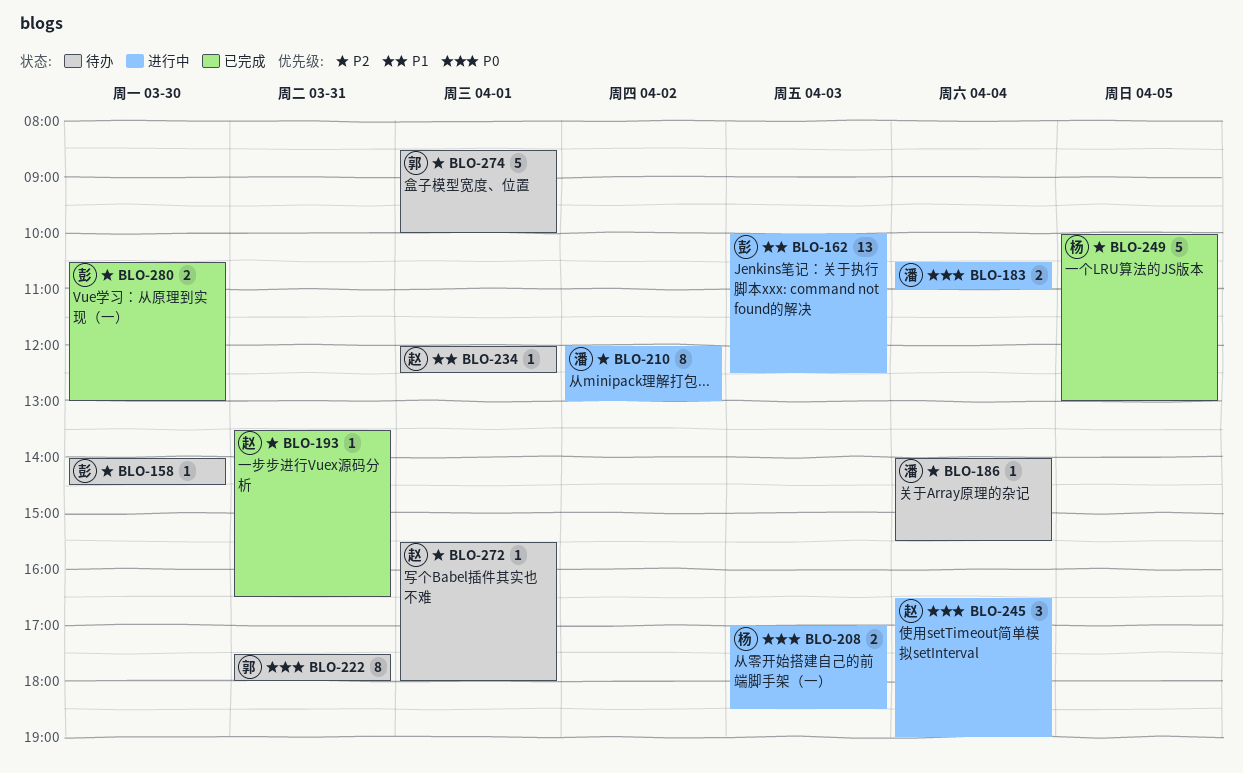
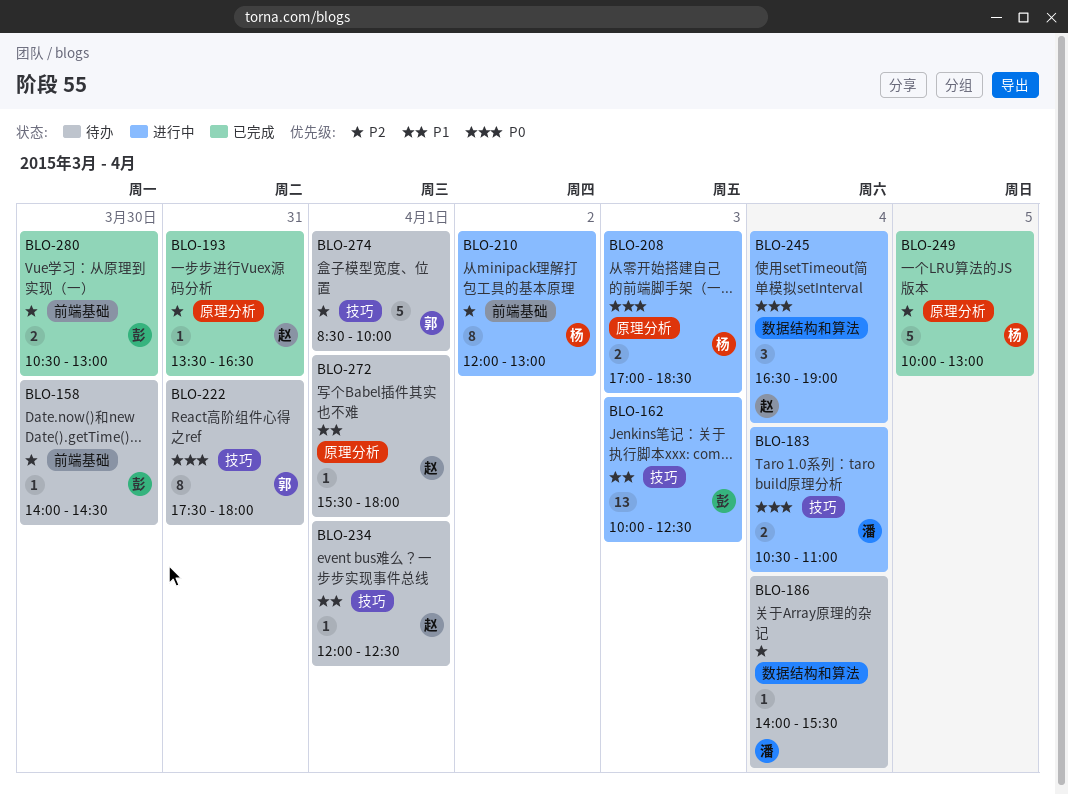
BLO-210, owner: 潘 -> 杨
BLO-272, priority: P2 -> P1

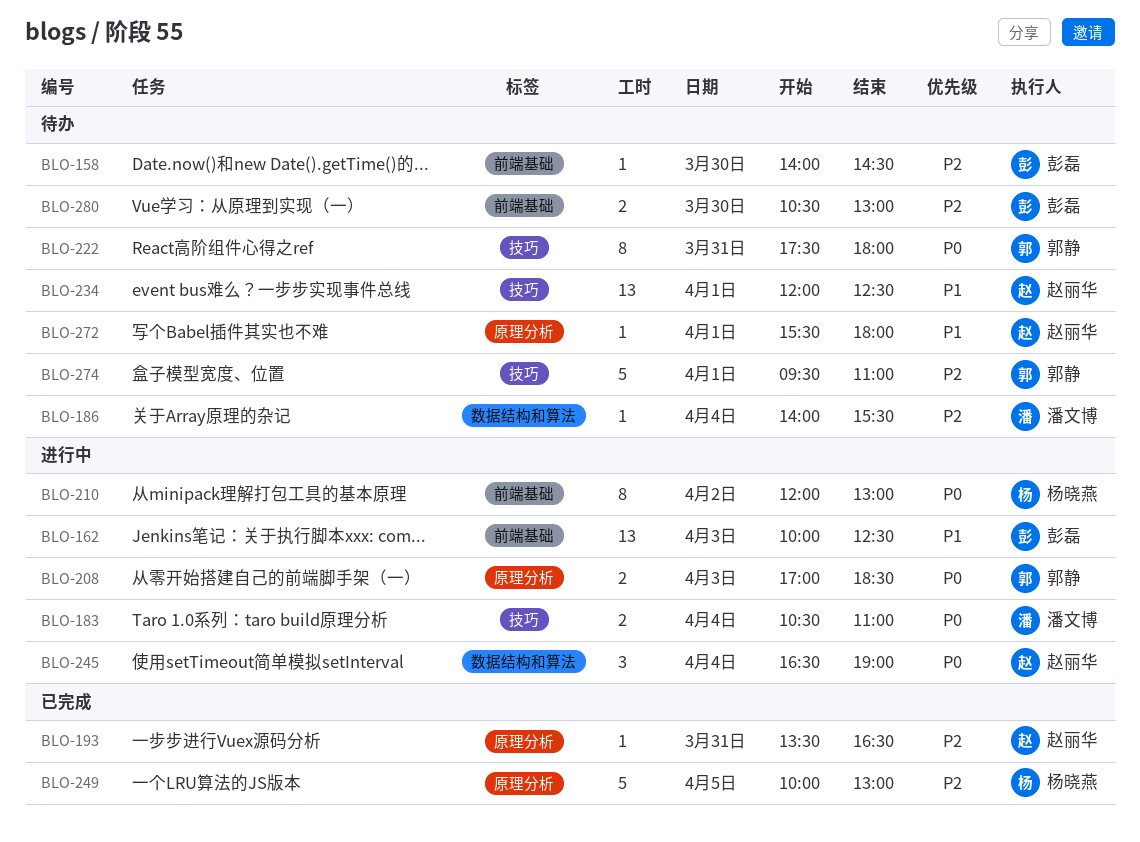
BLO-162, label: 技巧 -> 前端基础
BLO-208, owner: 杨晓燕 -> 郭静
BLO-210, priority: P2 -> P0
BLO-234, estimate: 1 -> 13
BLO-274, begins: 08:30 -> 09:30
BLO-274, ends: 10:00 -> 11:00
BLO-280, status: 已完成 -> 待办

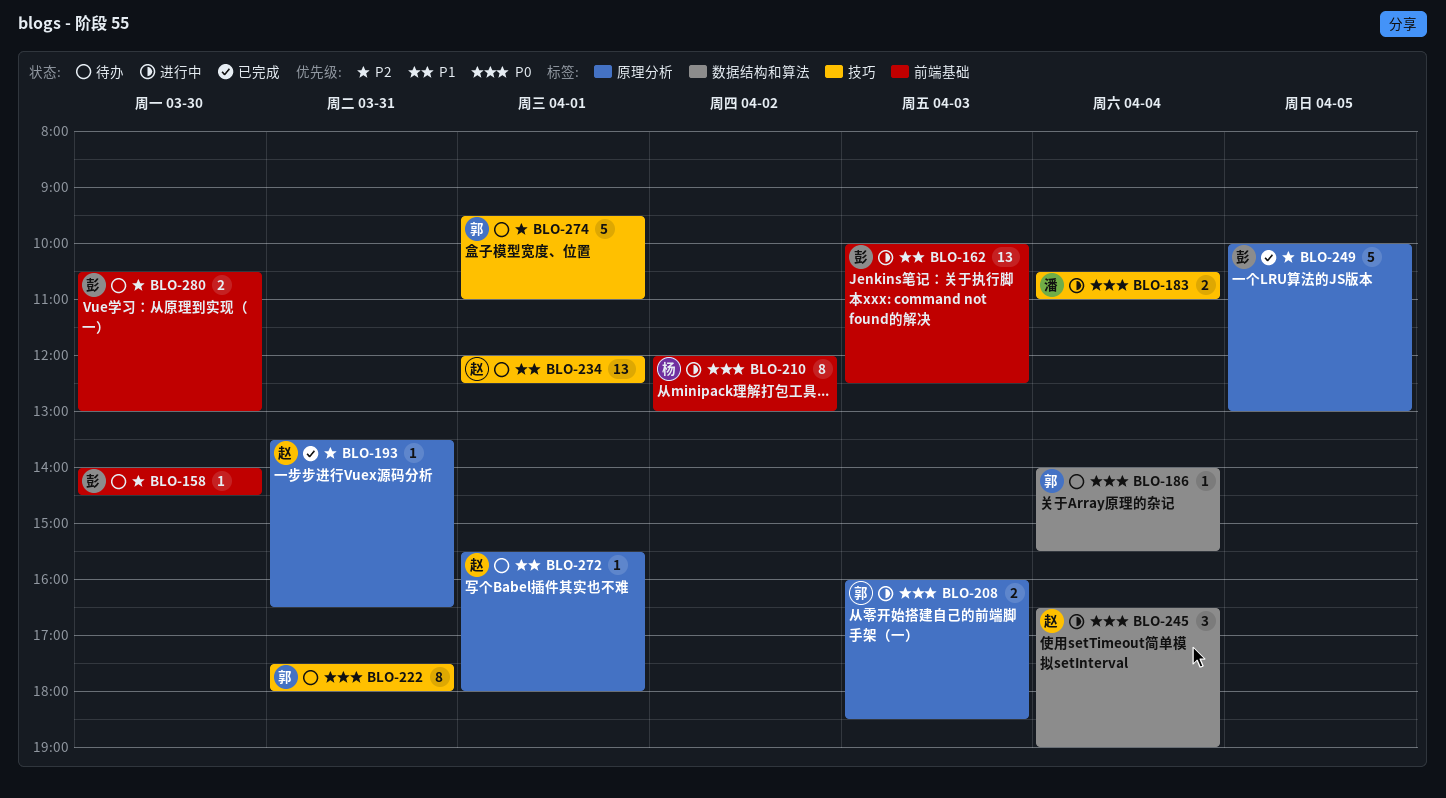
BLO-186, owner: 潘文博 -> 郭静
BLO-186, priority: P2 -> P0
BLO-208, begins: 17:00 -> 16:00
BLO-249, owner: 杨晓燕 -> 彭磊

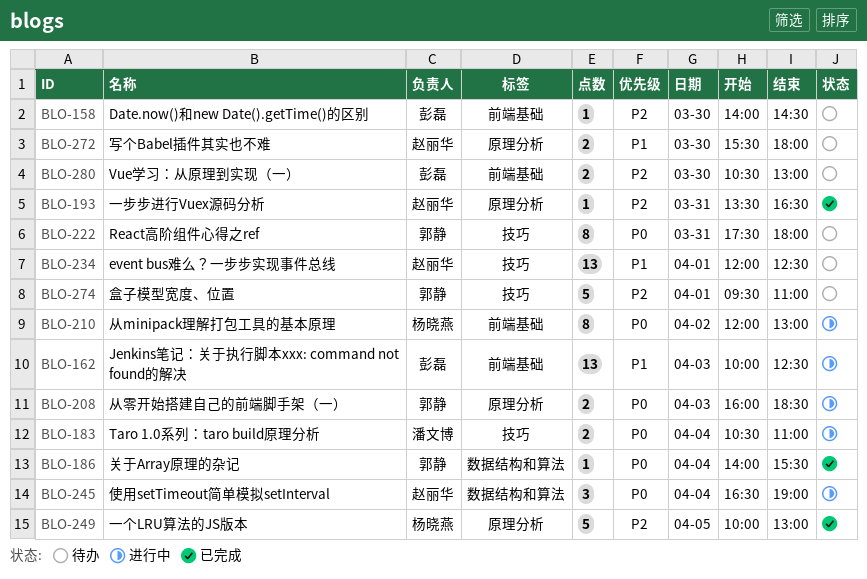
BLO-186, status: 待办 -> 已完成
BLO-249, owner: 彭磊 -> 杨晓燕
BLO-272, estimate: 1 -> 2
BLO-272, day: Apr 1 -> Mar 30

